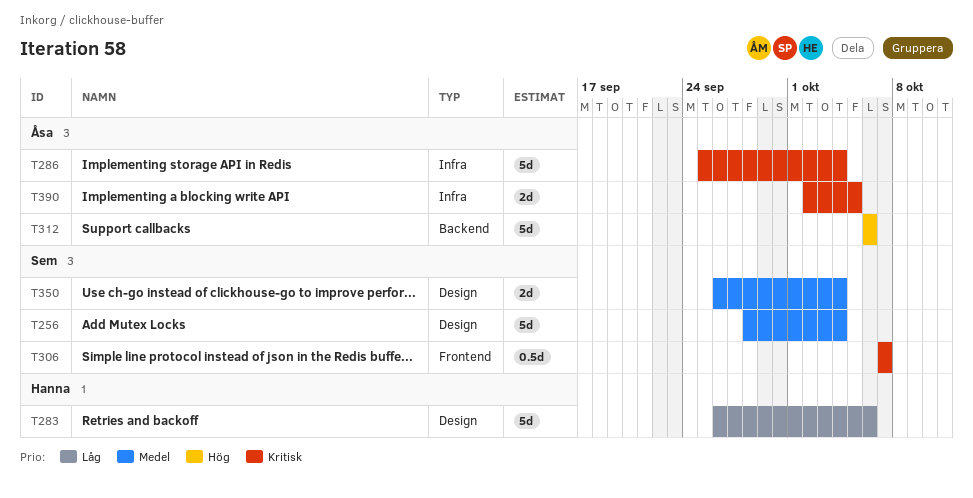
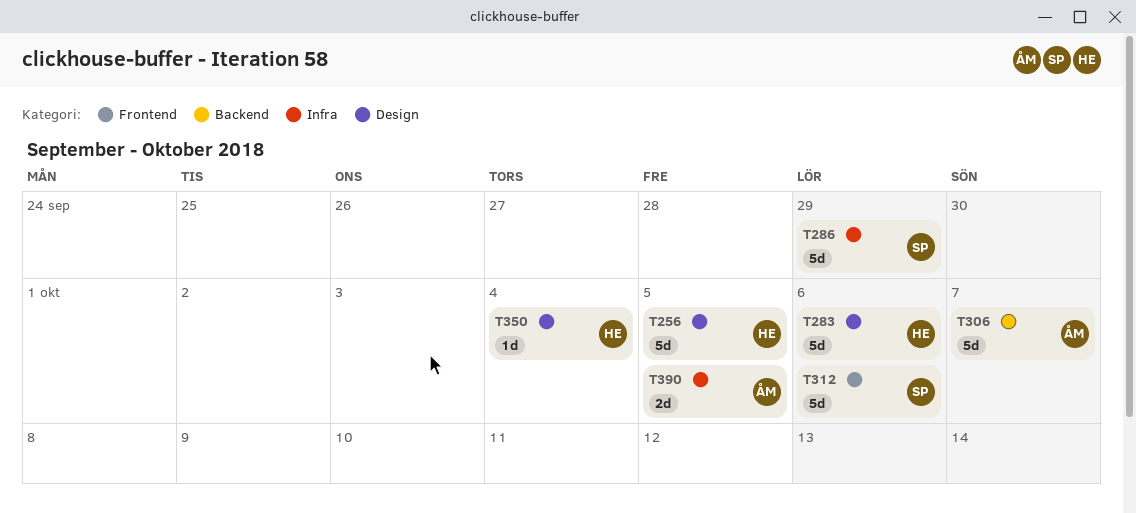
T256, owner: Sem -> Hanna
T256, due: Oct 4 -> Oct 5
T286, owner: Åsa -> Sem
T286, due: Oct 4 -> Sep 29
T306, owner: Sem -> Åsa
T306, label: Frontend -> Backend
T306, estimate: 0.5d -> 5d
T312, owner: Åsa -> Sem
T312, label: Backend -> Frontend
T350, owner: Sem -> Hanna
T350, estimate: 2d -> 1d

